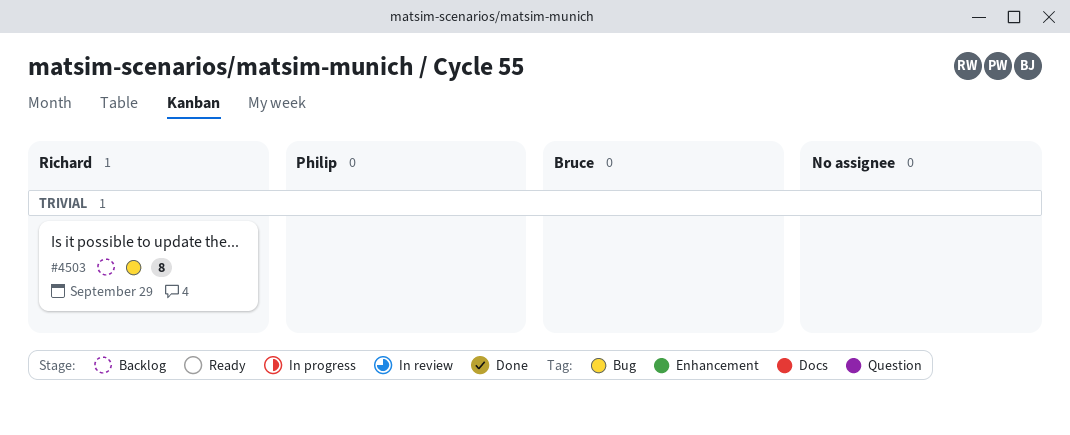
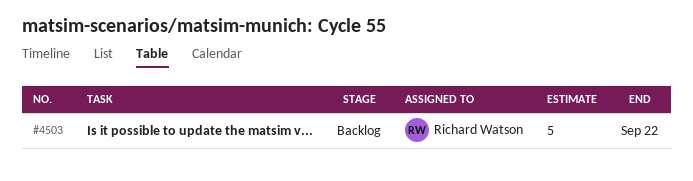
#4503, estimate: 8 -> 5
#4503, due: Sep 29 -> Sep 22

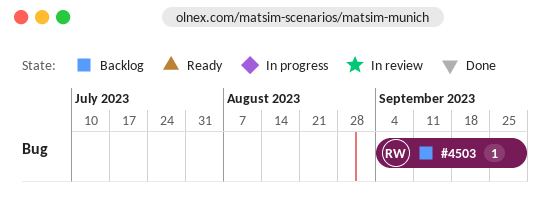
#4503, estimate: 5 -> 1
#4503, due: Sep 22 -> Sep 29

